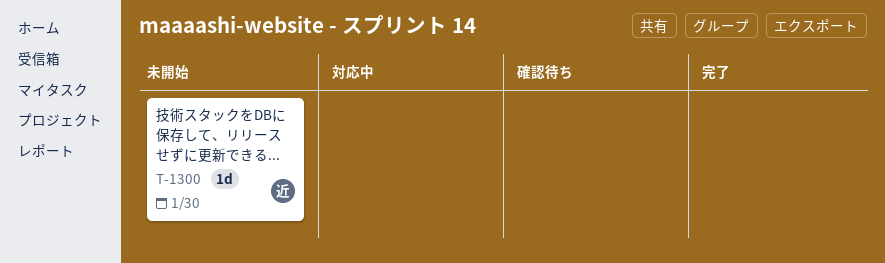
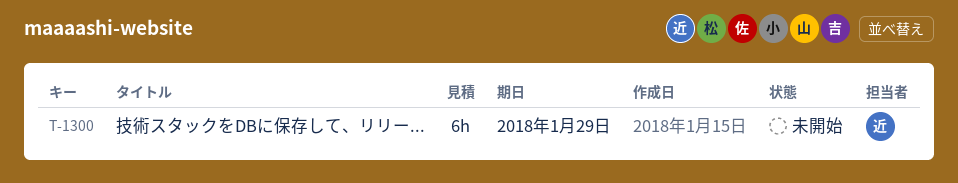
T-1300, estimate: 1d -> 6h
T-1300, due: Jan 30 -> Jan 29

